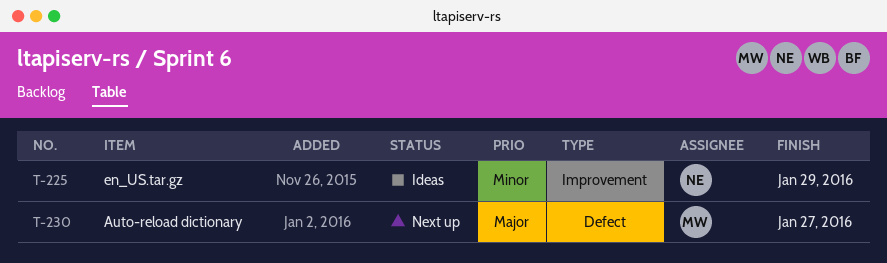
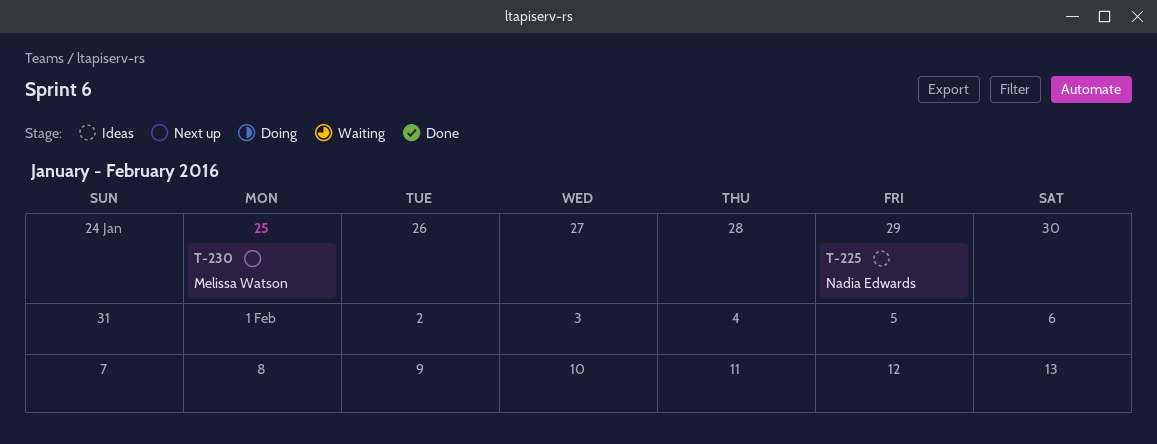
T-230, due: Jan 27 -> Jan 25

